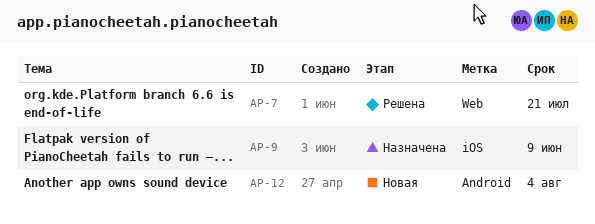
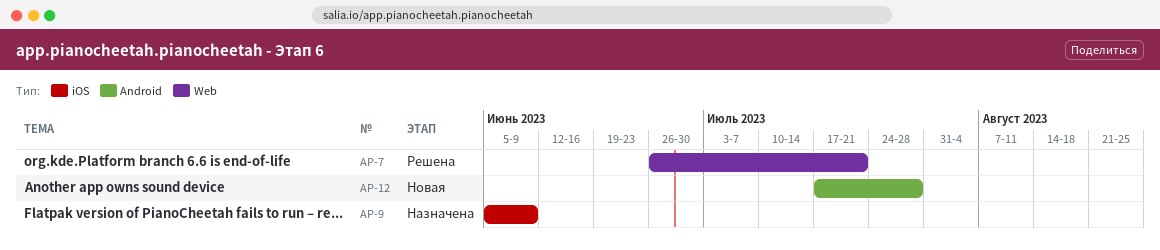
AP-12, due: Aug 4 -> Jul 28

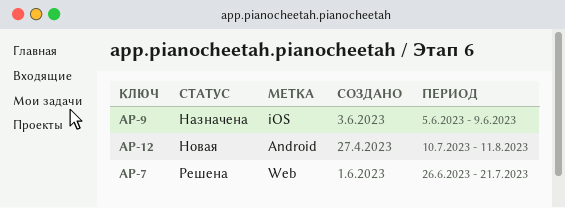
AP-12, start: Jul 17 -> Jul 10
AP-12, due: Jul 28 -> Aug 11

